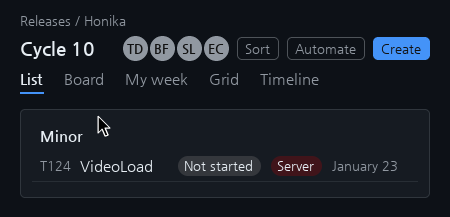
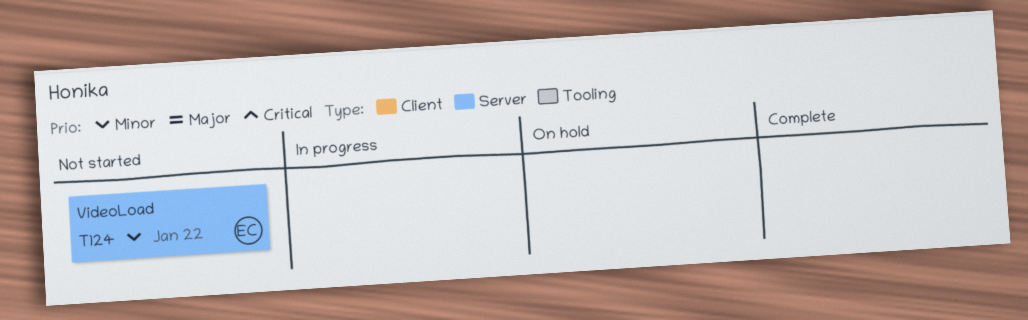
T124, due: Jan 23 -> Jan 22

